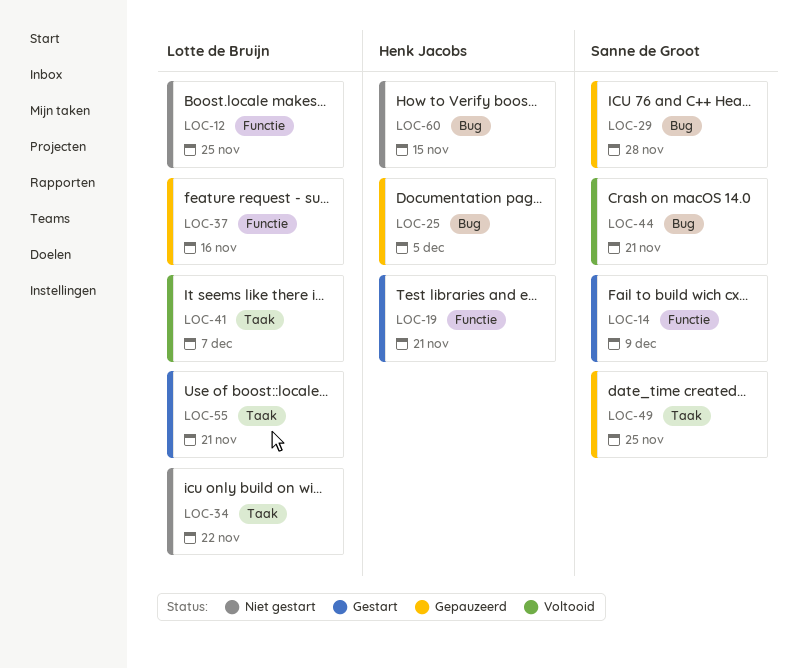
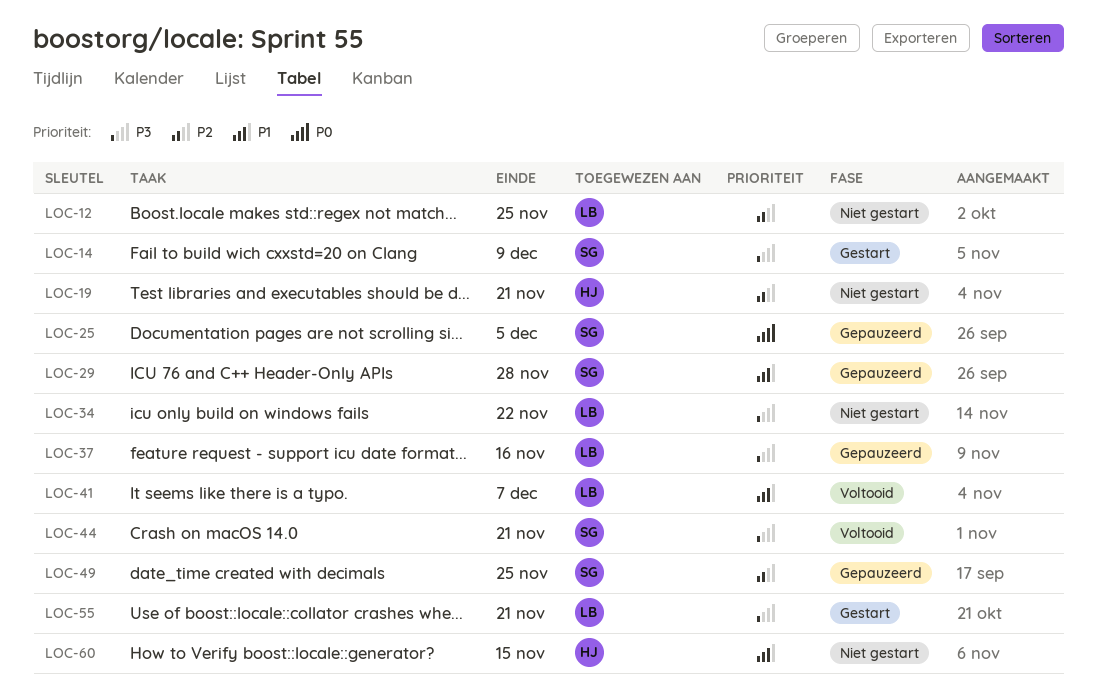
LOC-19, status: Gestart -> Niet gestart
LOC-25, owner: Henk Jacobs -> Sanne de Groot

